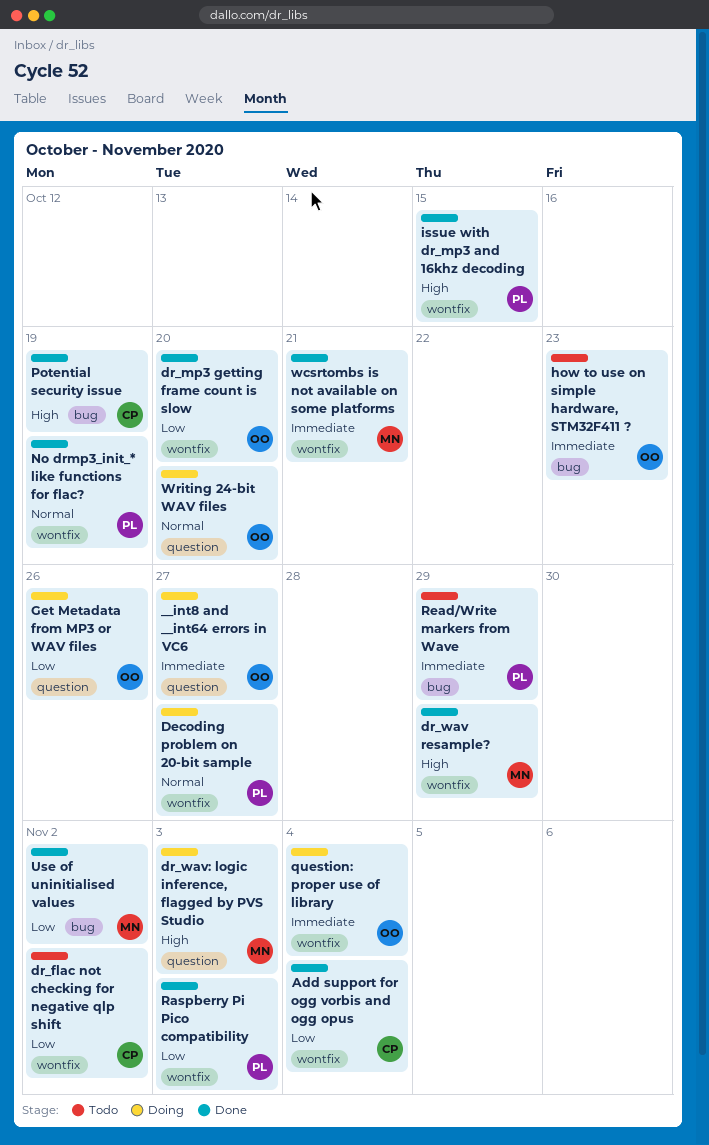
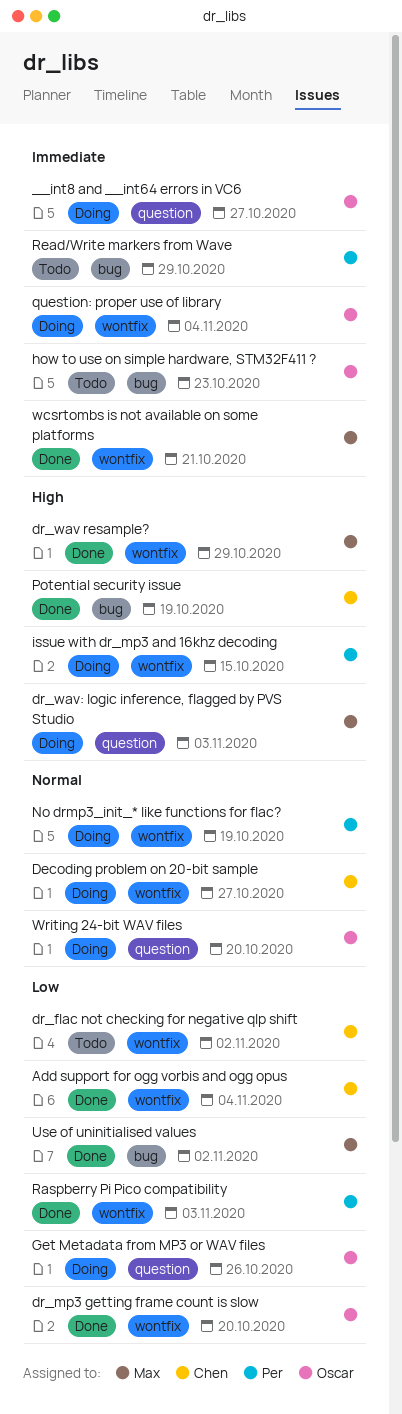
Decoding problem on 20-bit sample, owner: Per -> Chen
issue with dr_mp3 and 16khz decoding, status: Done -> Doing
No drmp3_init_* like functions for flac?, status: Done -> Doing

